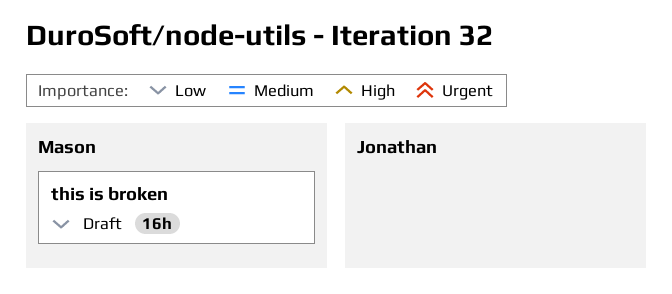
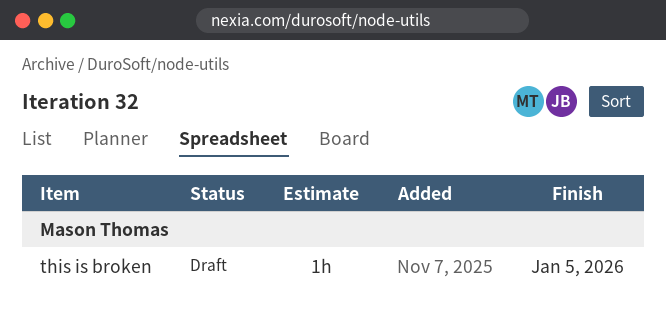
this is broken, estimate: 16h -> 1h

